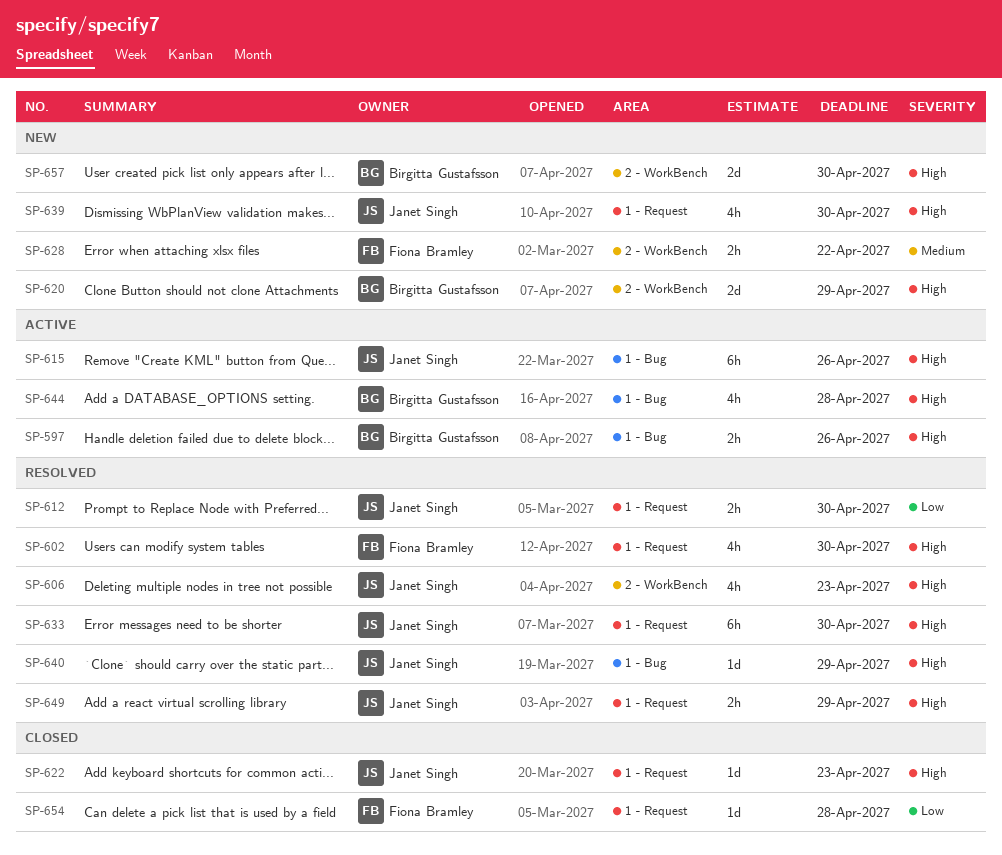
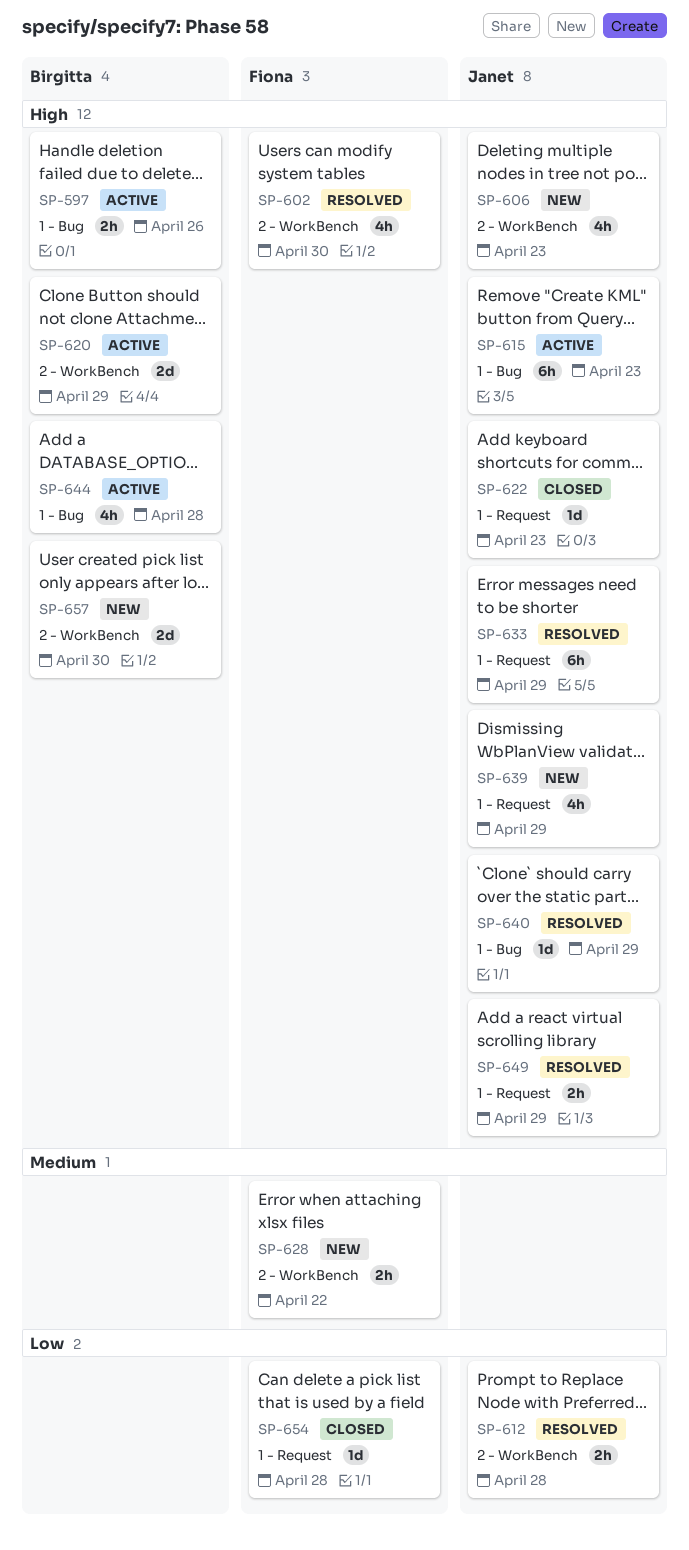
SP-602, label: 1 - Request -> 2 - WorkBench
SP-606, status: Resolved -> New
SP-612, label: 1 - Request -> 2 - WorkBench
SP-612, due: Apr 30 -> Apr 28
SP-615, due: Apr 26 -> Apr 23
SP-620, status: New -> Active
SP-633, due: Apr 30 -> Apr 29
SP-639, due: Apr 30 -> Apr 29

